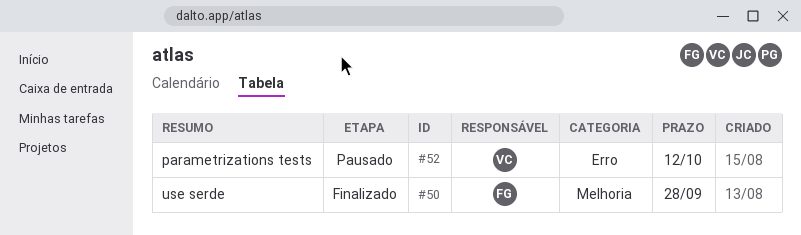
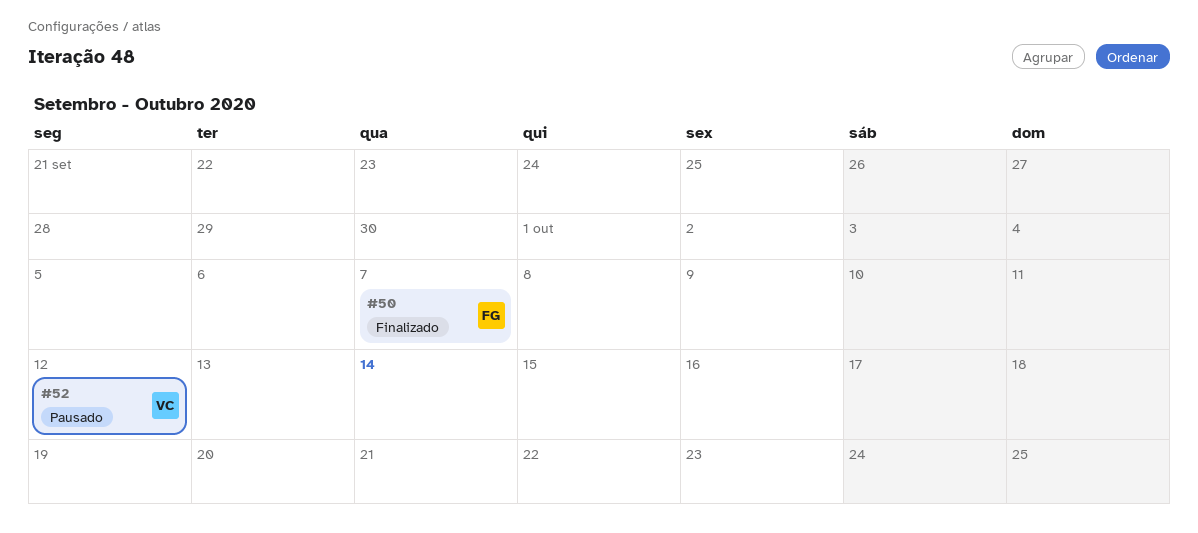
#50, due: Sep 28 -> Oct 7

